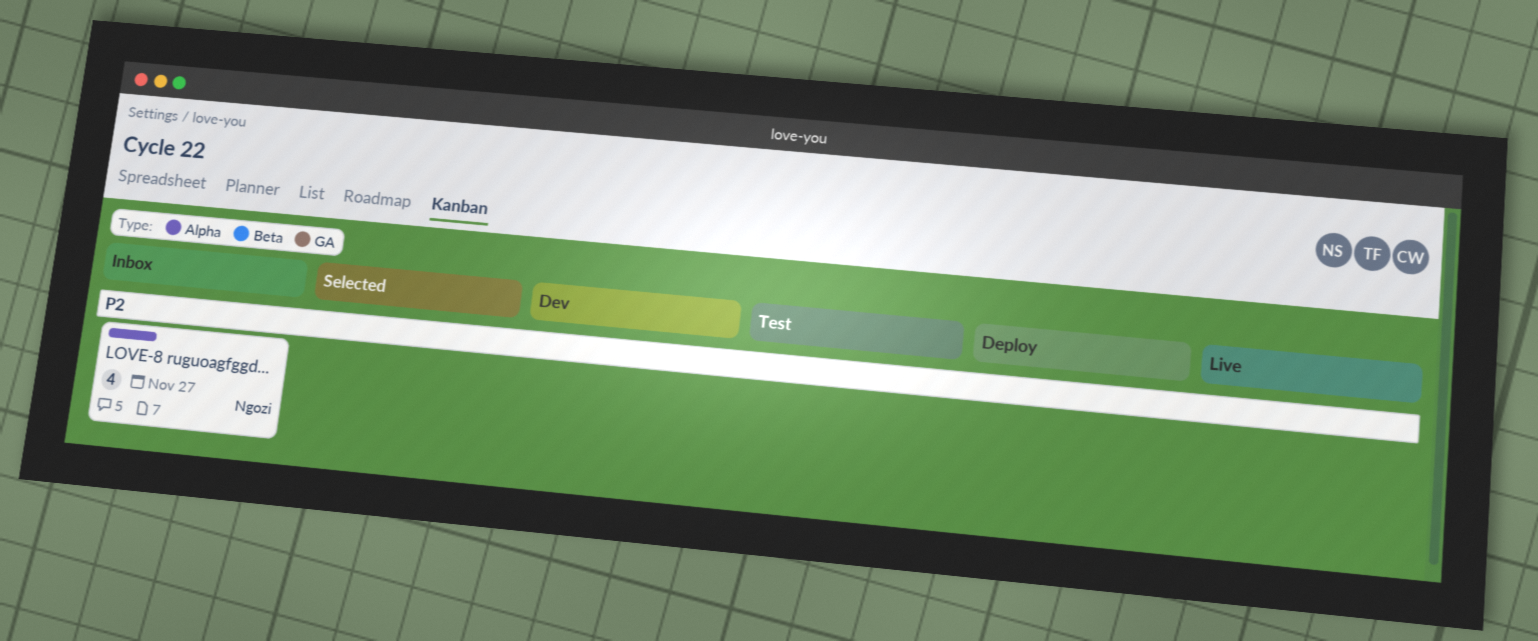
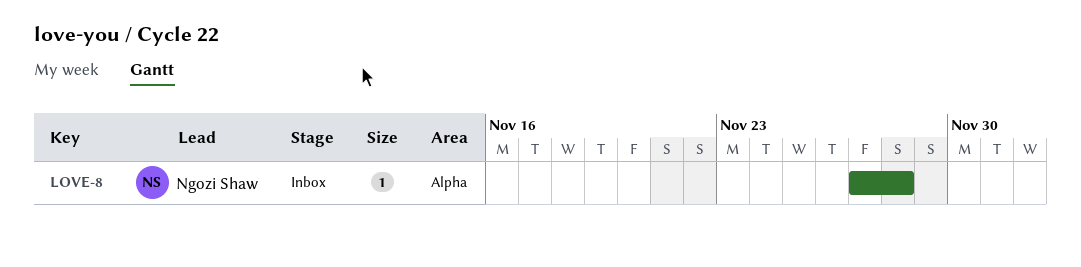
LOVE-8, estimate: 4 -> 1
LOVE-8, due: Nov 27 -> Nov 28

